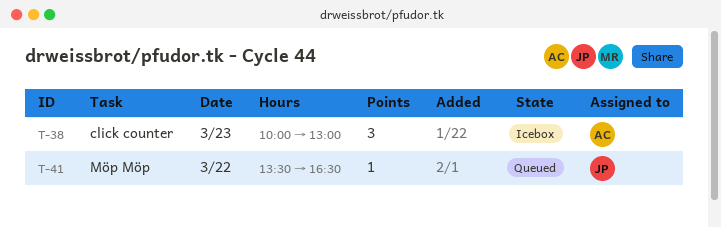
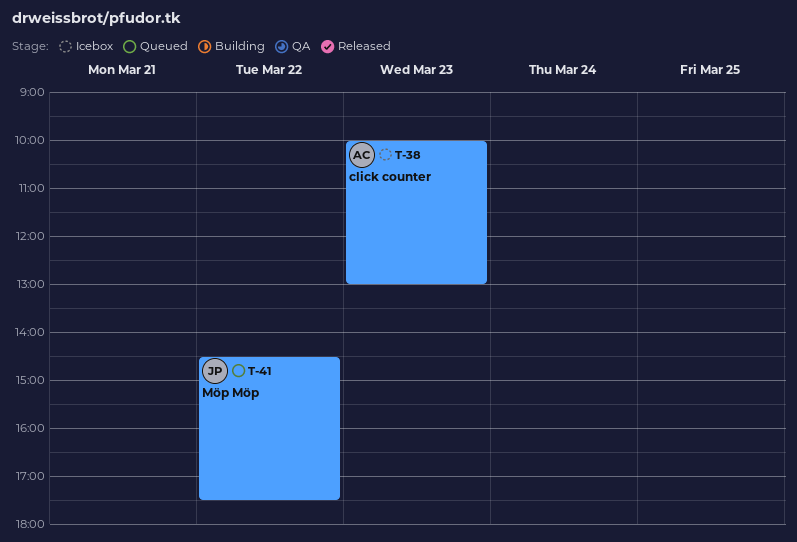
T-41, begins: 13:30 -> 14:30
T-41, ends: 16:30 -> 17:30

